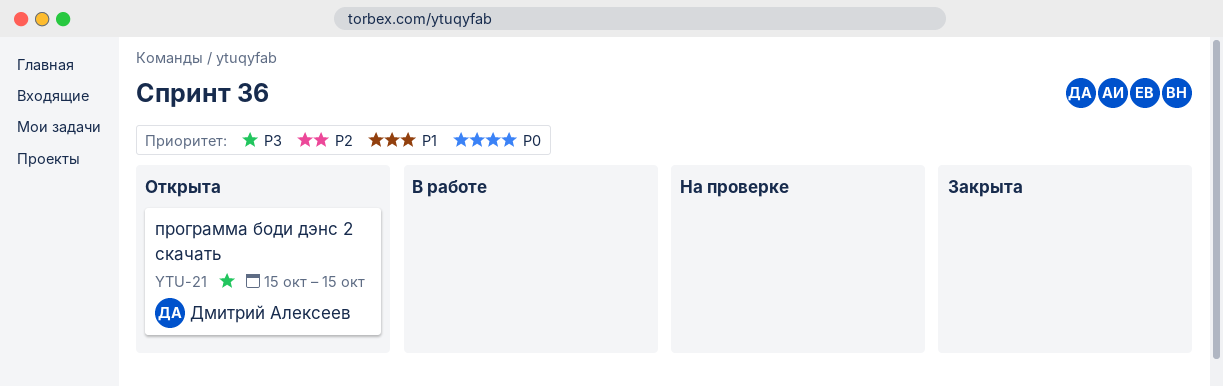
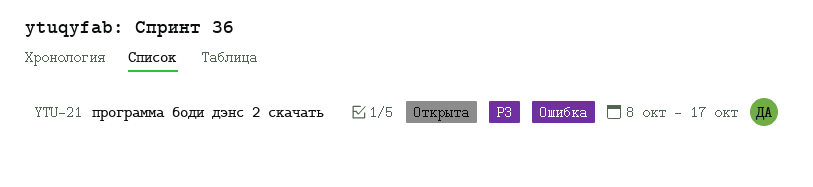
YTU-21, start: Oct 15 -> Oct 8
YTU-21, due: Oct 15 -> Oct 17

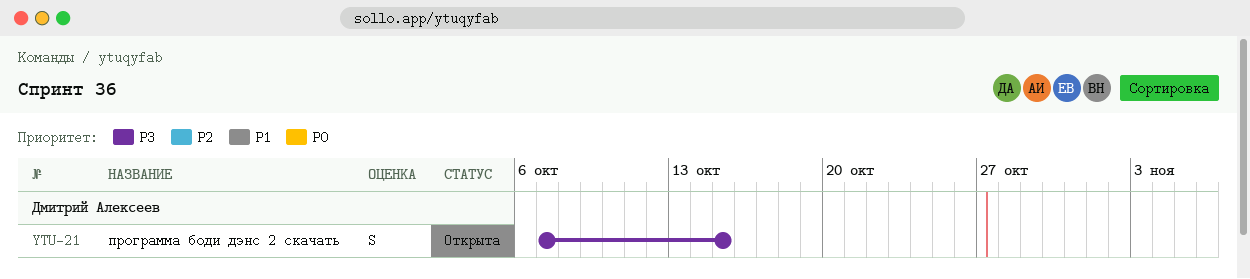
YTU-21, start: Oct 8 -> Oct 7
YTU-21, due: Oct 17 -> Oct 15

